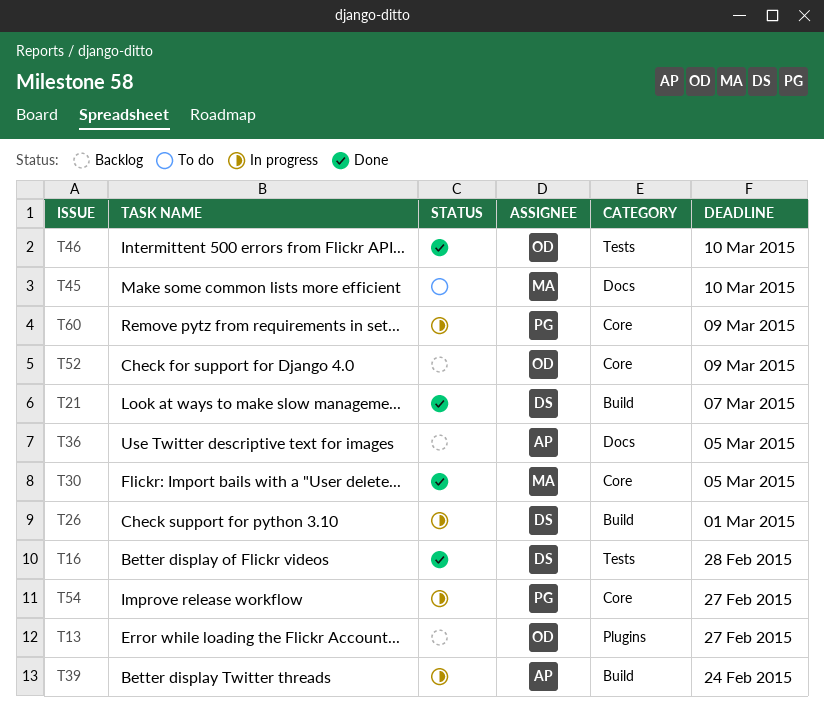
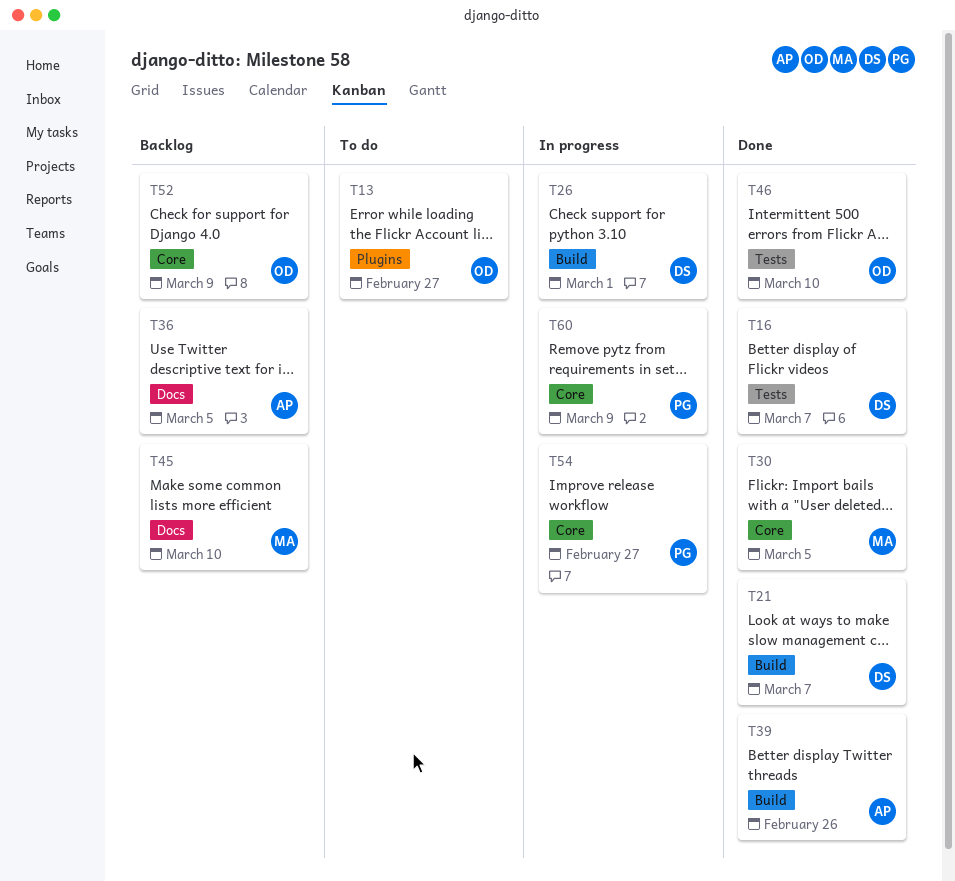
T13, status: Backlog -> To do
T16, due: Feb 28 -> Mar 7
T39, status: In progress -> Done
T39, due: Feb 24 -> Feb 26
T45, status: To do -> Backlog

